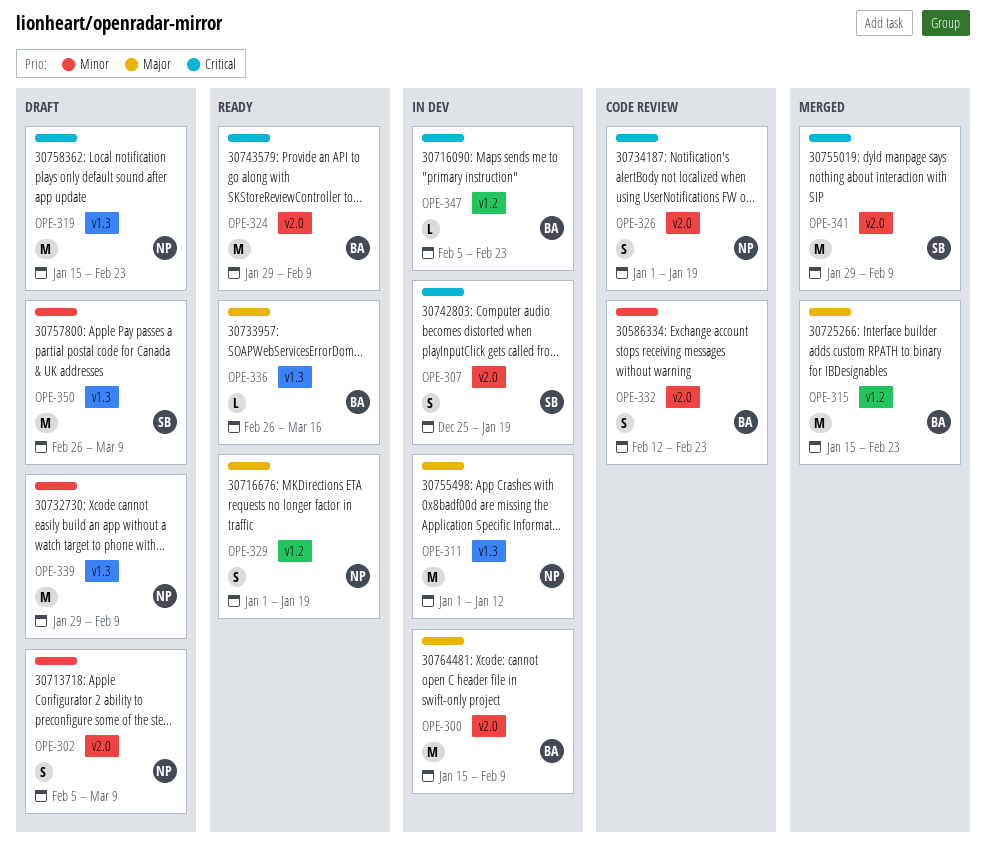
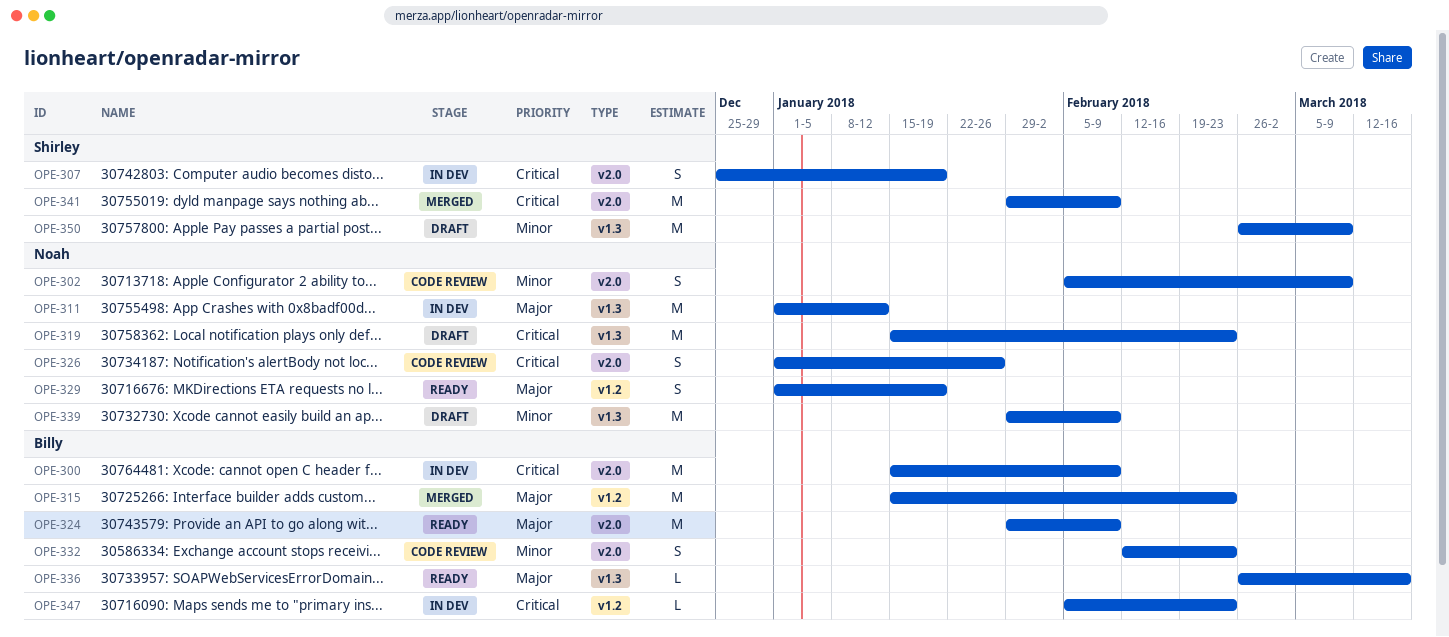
OPE-300, priority: Major -> Critical
OPE-302, status: Draft -> Code review
OPE-324, priority: Critical -> Major
OPE-326, due: Jan 19 -> Jan 26

